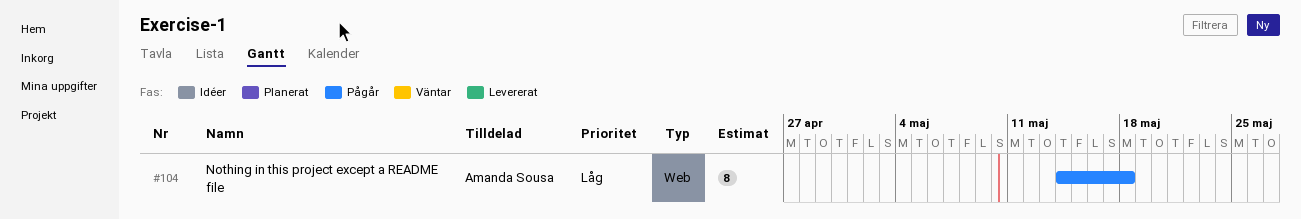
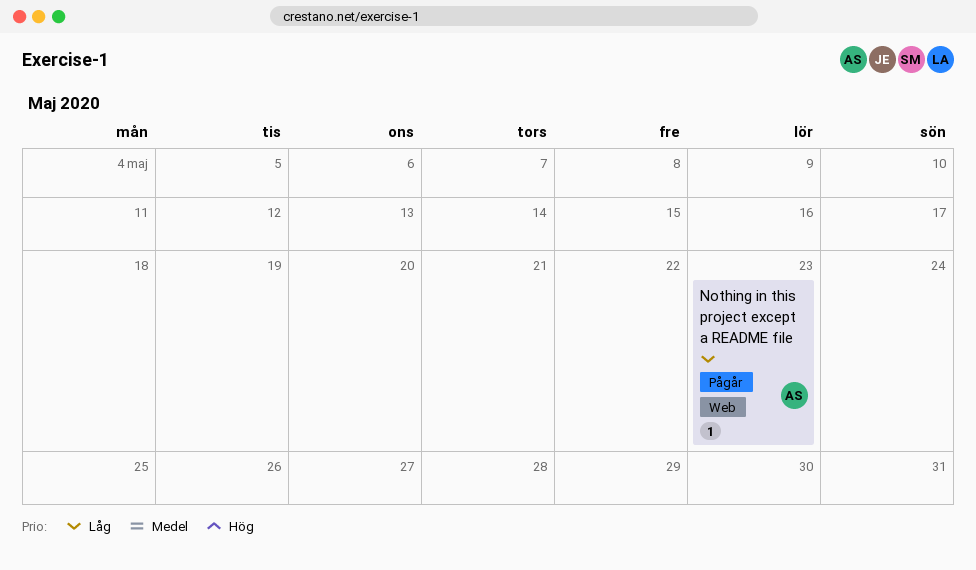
Nothing in this project except a README file, estimate: 8 -> 1
Nothing in this project except a README file, due: May 18 -> May 23

